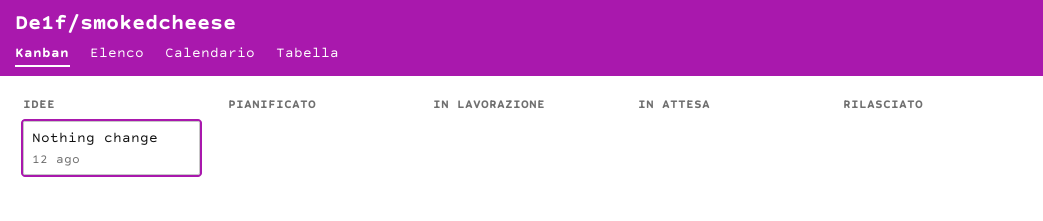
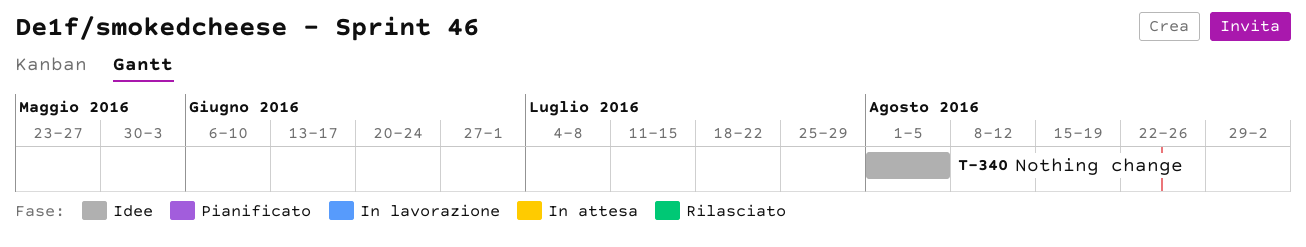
Nothing change, due: Aug 12 -> Aug 5

